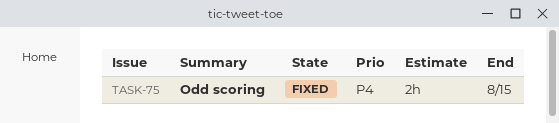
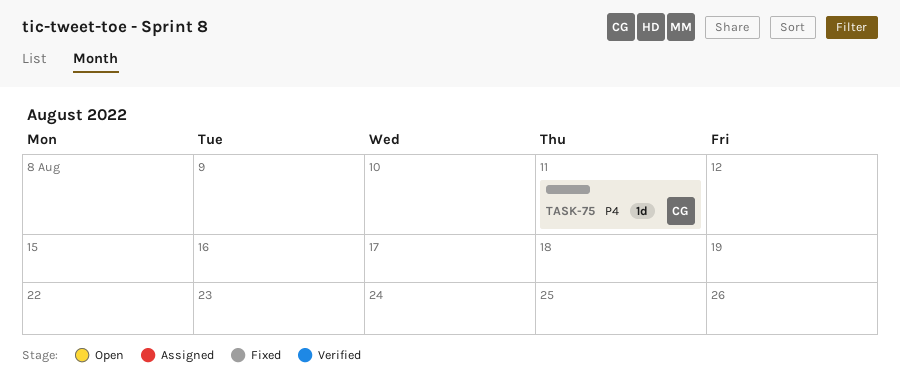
TASK-75, estimate: 2h -> 1d
TASK-75, due: Aug 15 -> Aug 11

